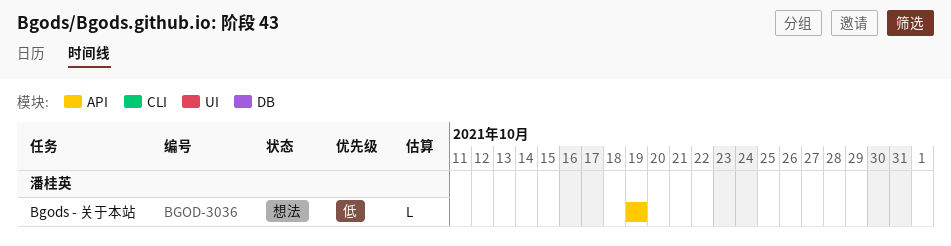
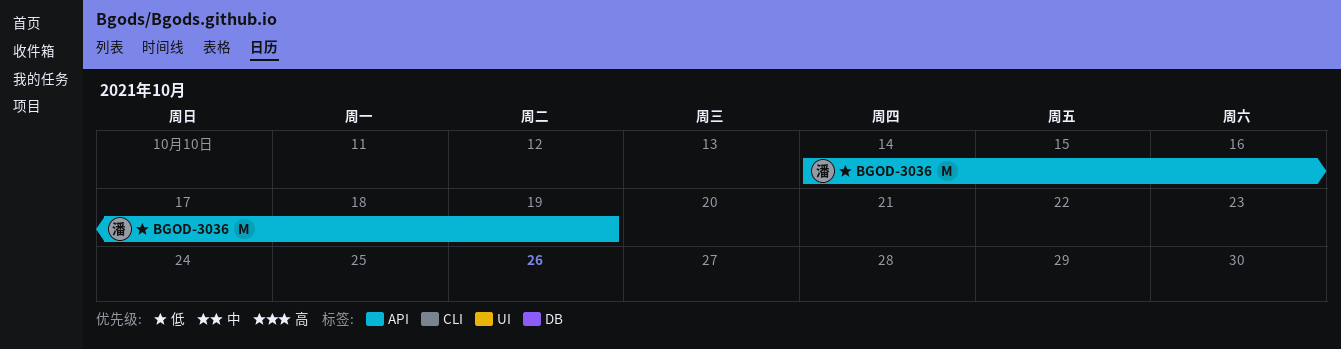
BGOD-3036, estimate: L -> M
BGOD-3036, start: Oct 19 -> Oct 14

